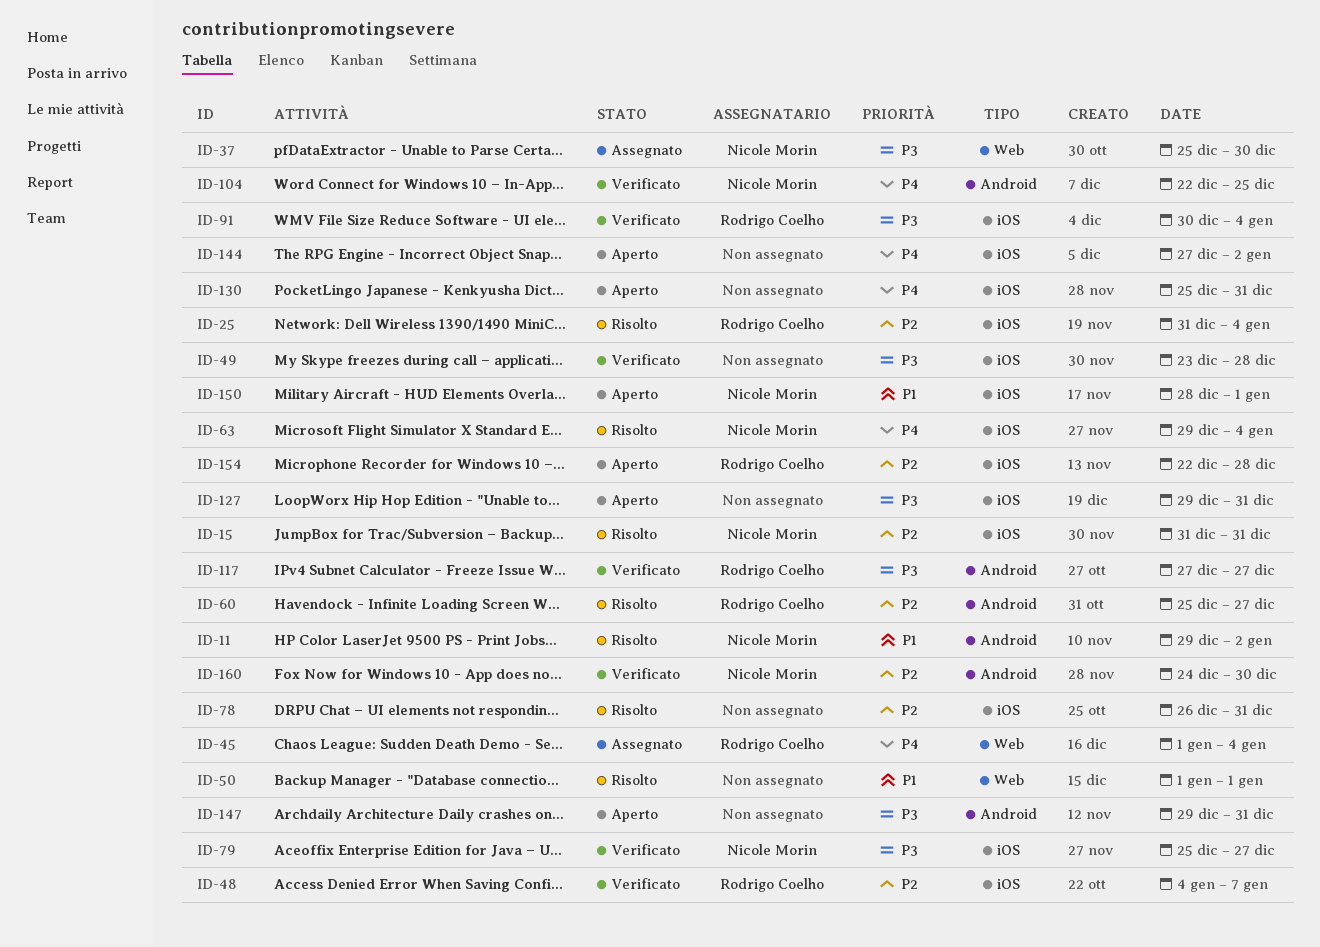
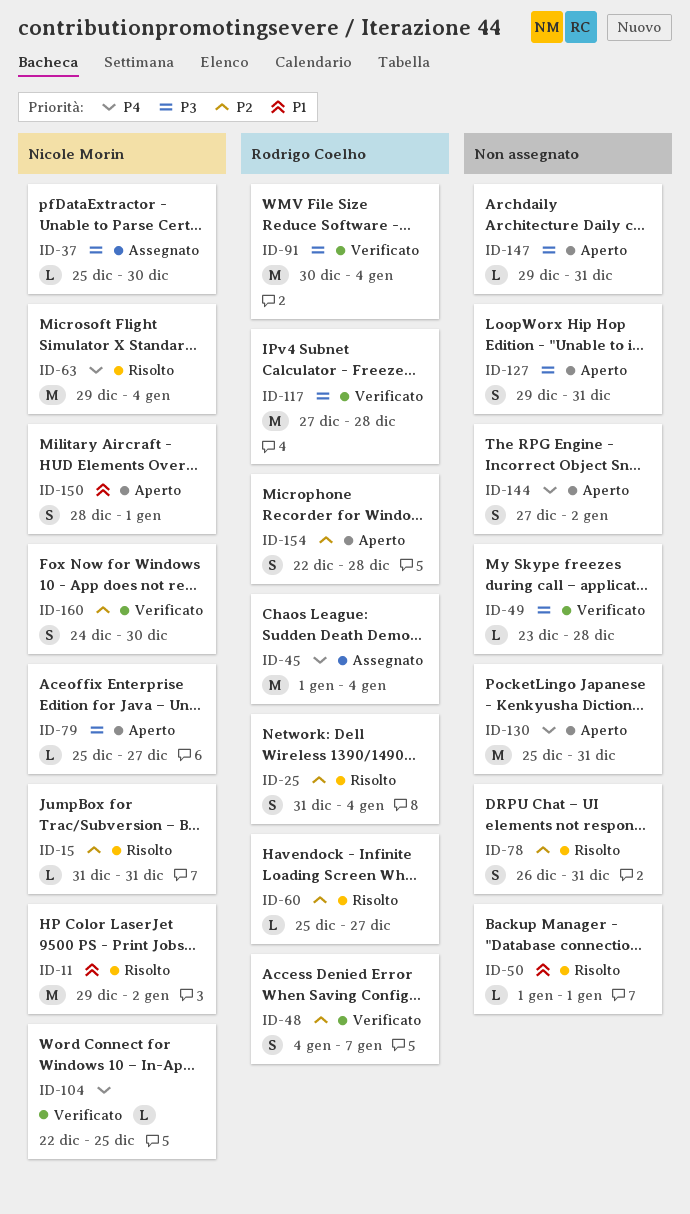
ID-79, status: Verificato -> Aperto
ID-117, due: Dec 27 -> Dec 28

